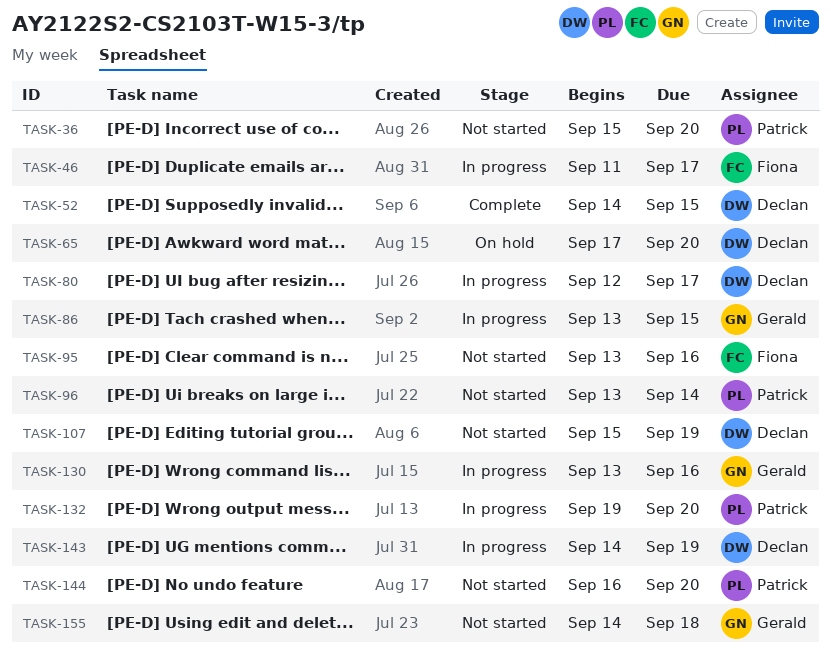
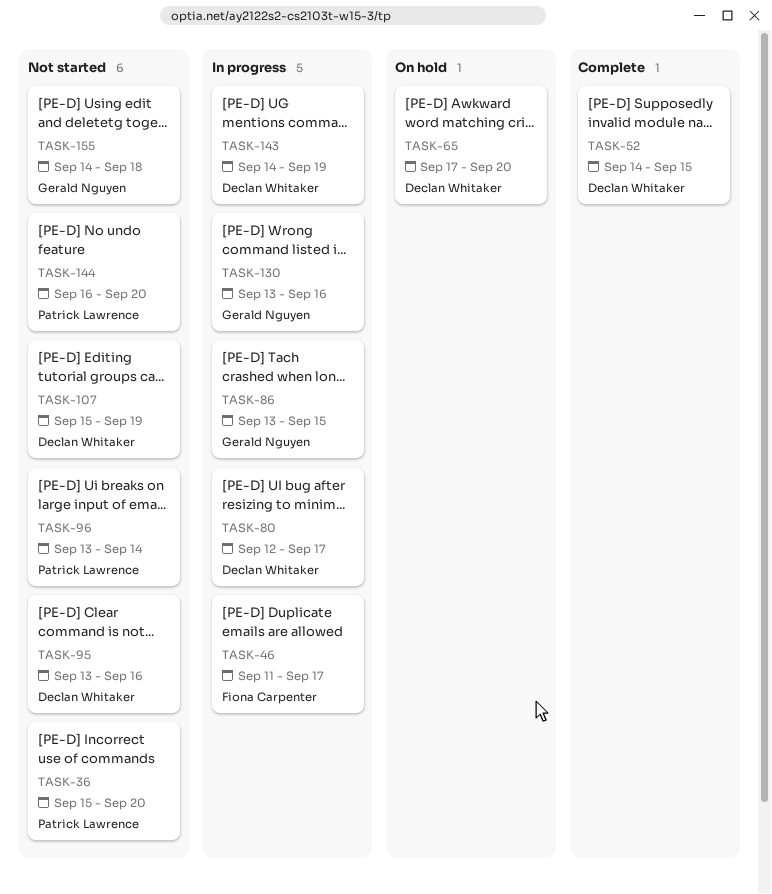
TASK-95, owner: Fiona Carpenter -> Declan Whitaker
TASK-132: present -> none

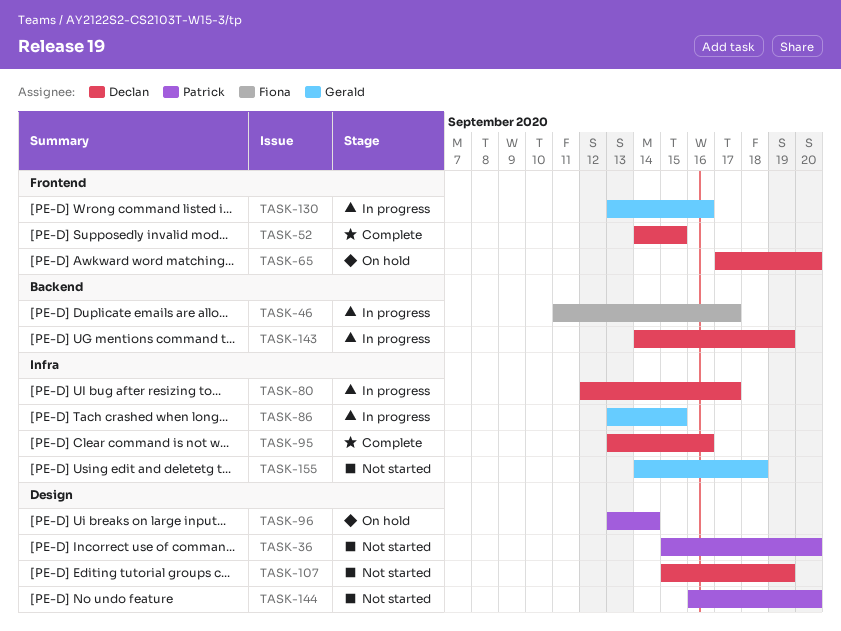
TASK-95, status: Not started -> Complete
TASK-96, status: Not started -> On hold

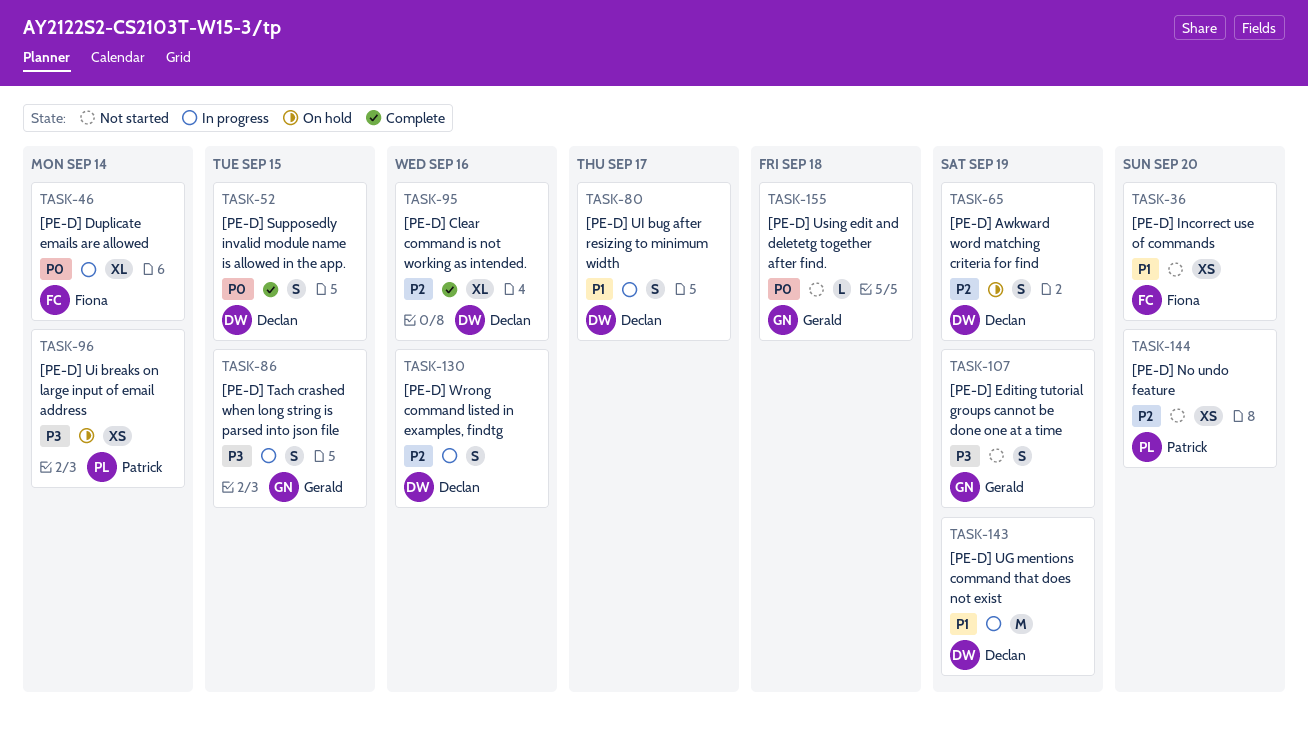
TASK-36, owner: Patrick -> Fiona
TASK-46, due: Sep 17 -> Sep 14
TASK-65, due: Sep 20 -> Sep 19
TASK-107, owner: Declan -> Gerald
TASK-130, owner: Gerald -> Declan

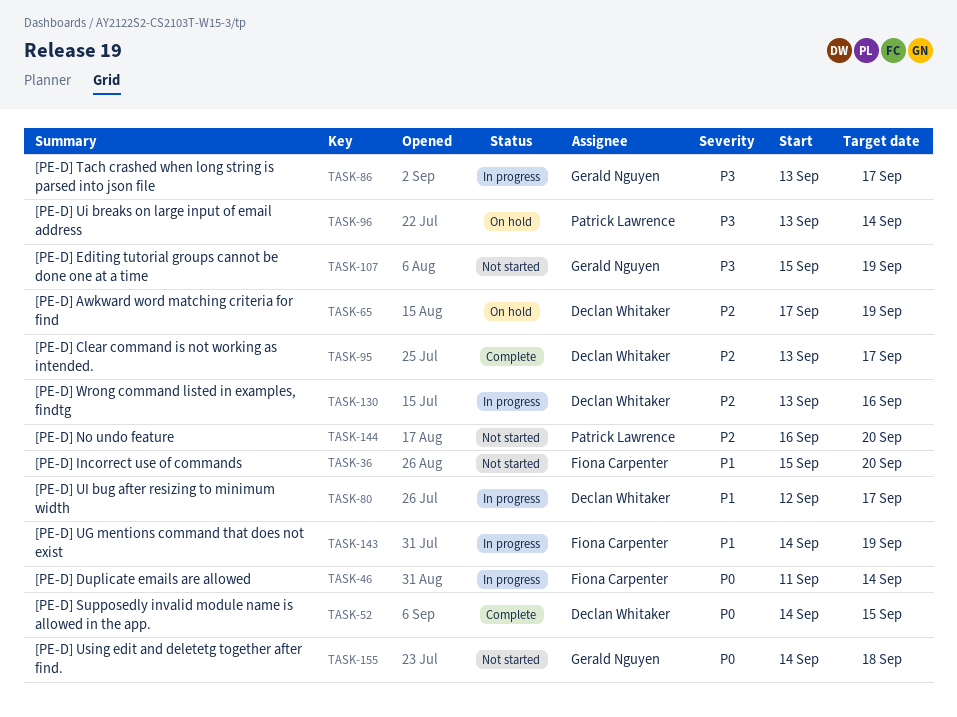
TASK-86, due: Sep 15 -> Sep 17
TASK-95, due: Sep 16 -> Sep 17
TASK-143, owner: Declan Whitaker -> Fiona Carpenter

